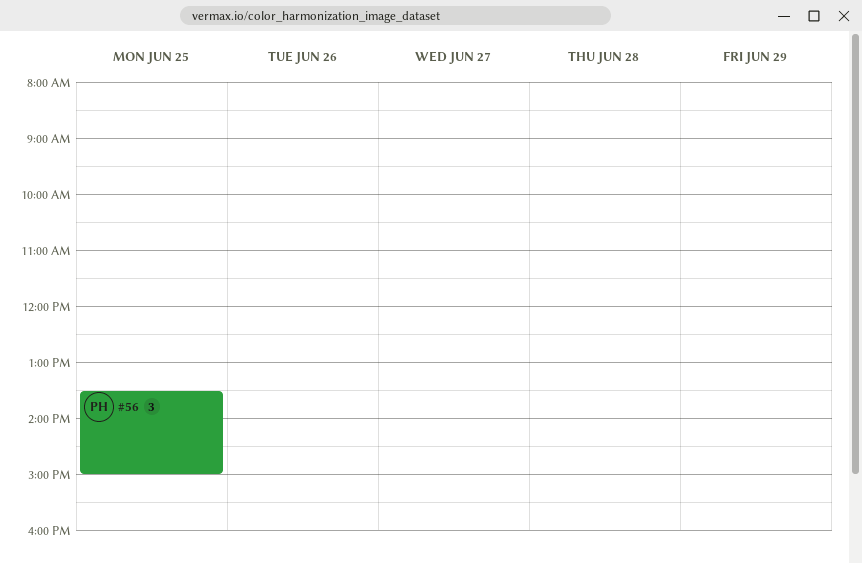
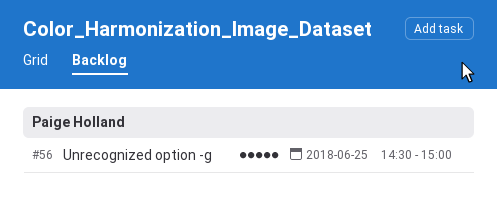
#56, estimate: 3 -> 5
#56, begins: 13:30 -> 14:30

